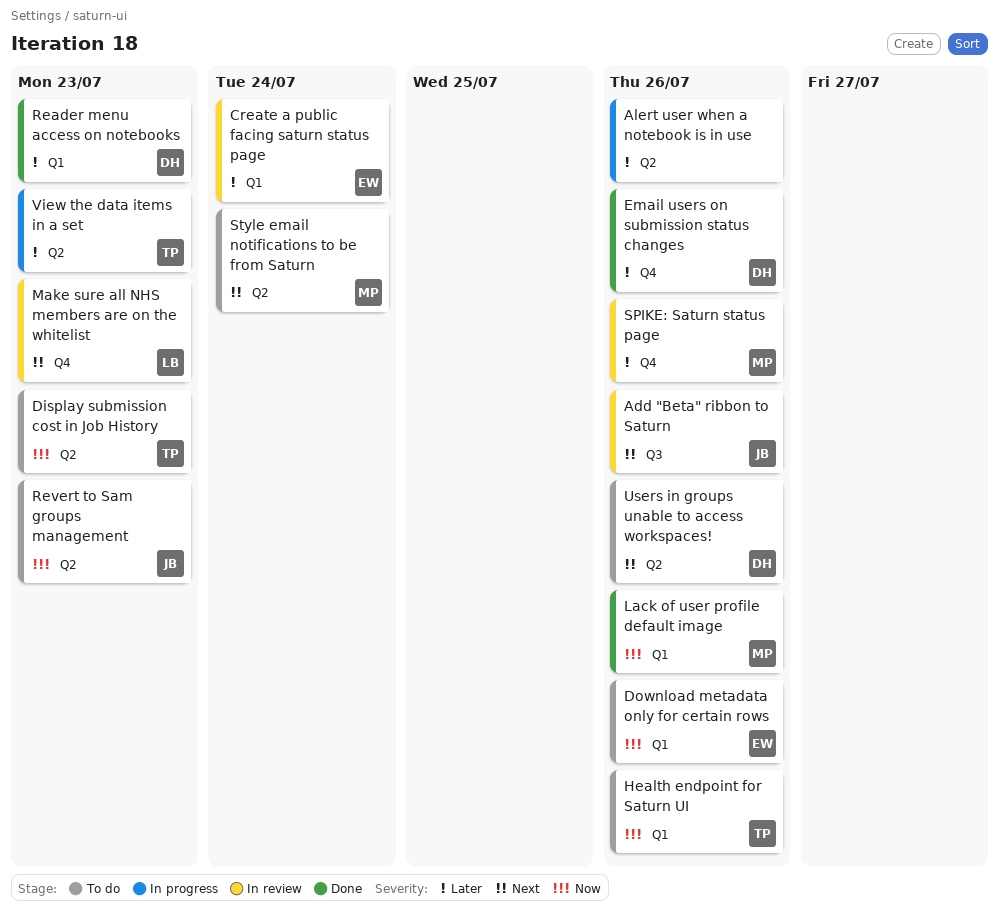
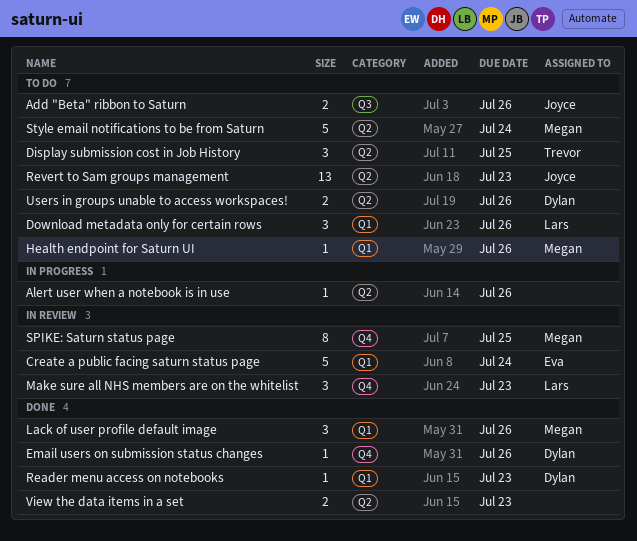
Add "Beta" ribbon to Saturn, status: In review -> To do
Display submission cost in Job History, due: Jul 23 -> Jul 25
Download metadata only for certain rows, owner: Eva -> Lars
Health endpoint for Saturn UI, owner: Trevor -> Megan
SPIKE: Saturn status page, due: Jul 26 -> Jul 25
View the data items in a set, status: In progress -> Done
View the data items in a set, owner: Trevor -> none

